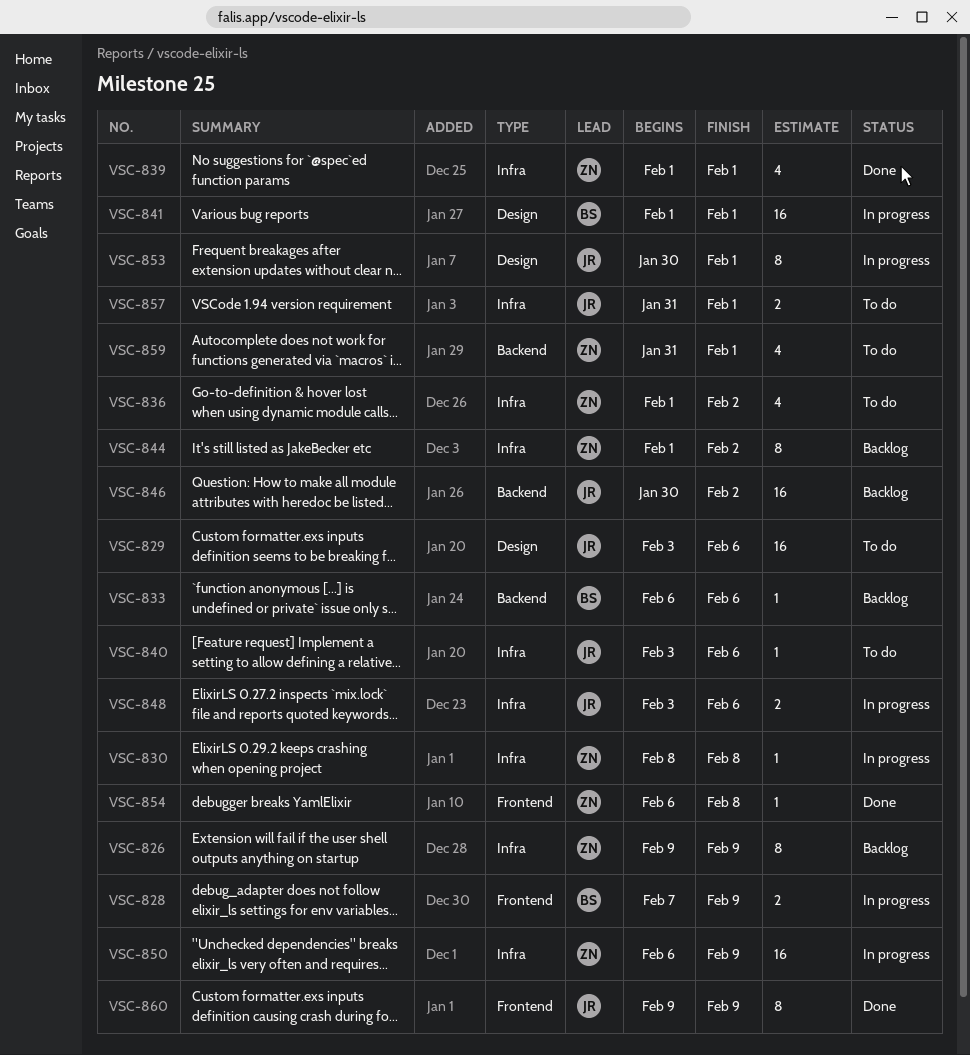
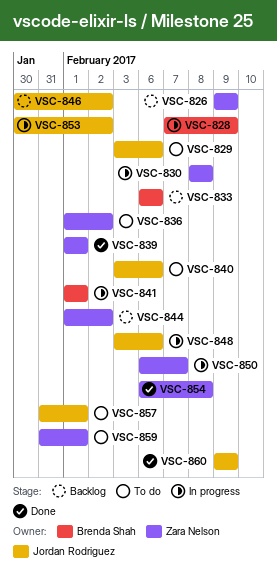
VSC-850, due: Feb 9 -> Feb 7
VSC-853, due: Feb 1 -> Feb 2

